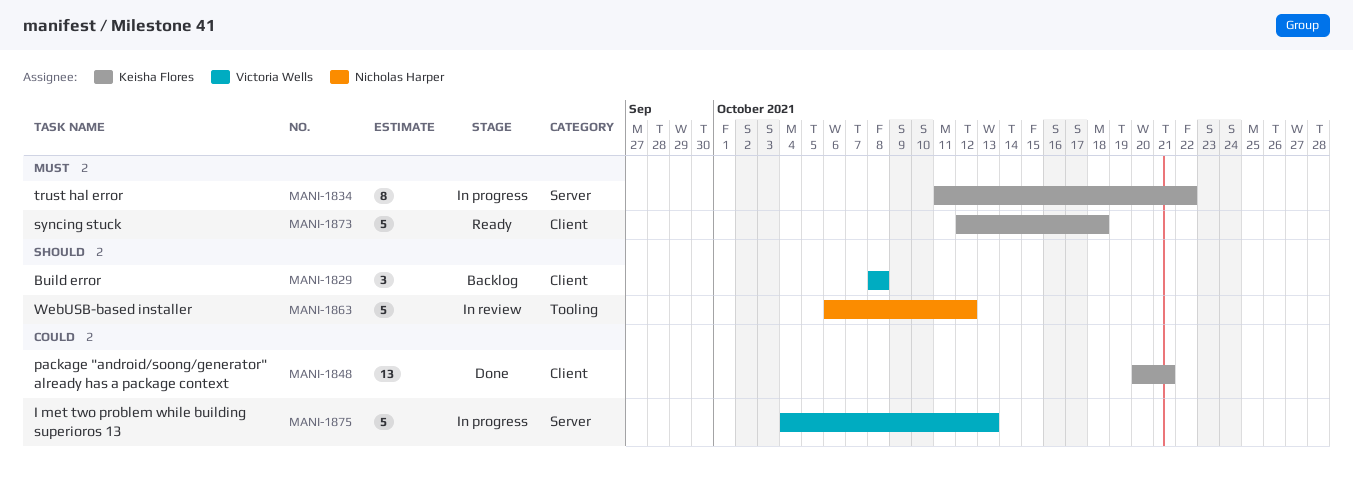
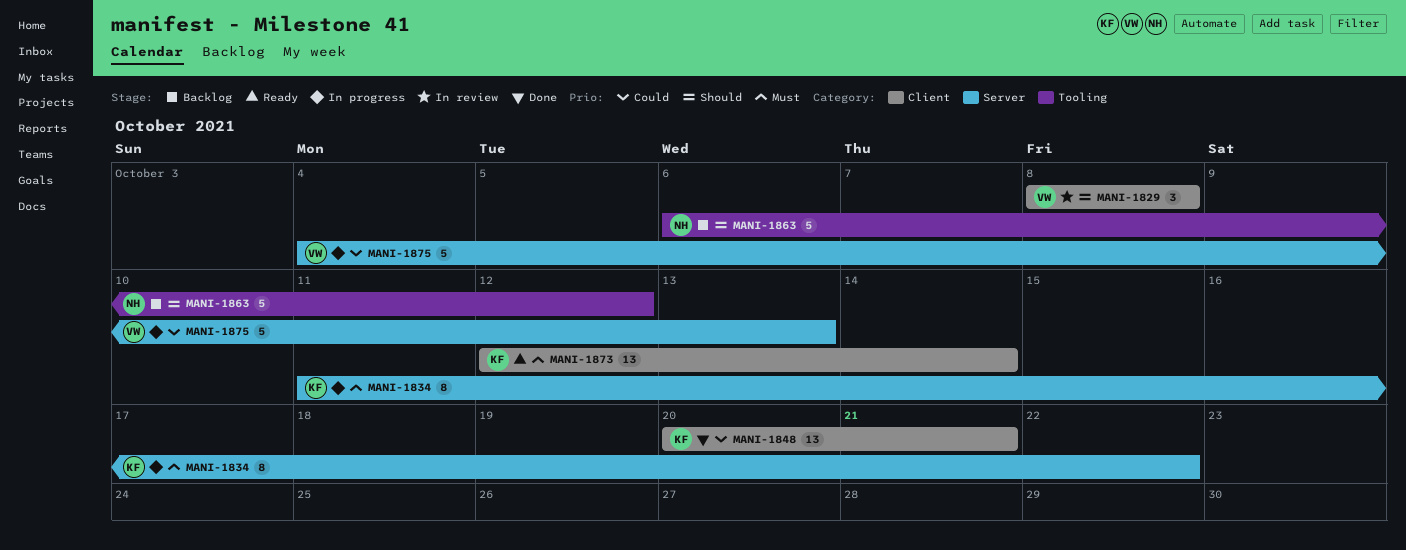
MANI-1829, status: Backlog -> In review
MANI-1863, status: In review -> Backlog
MANI-1873, estimate: 5 -> 13
MANI-1873, due: Oct 18 -> Oct 14

